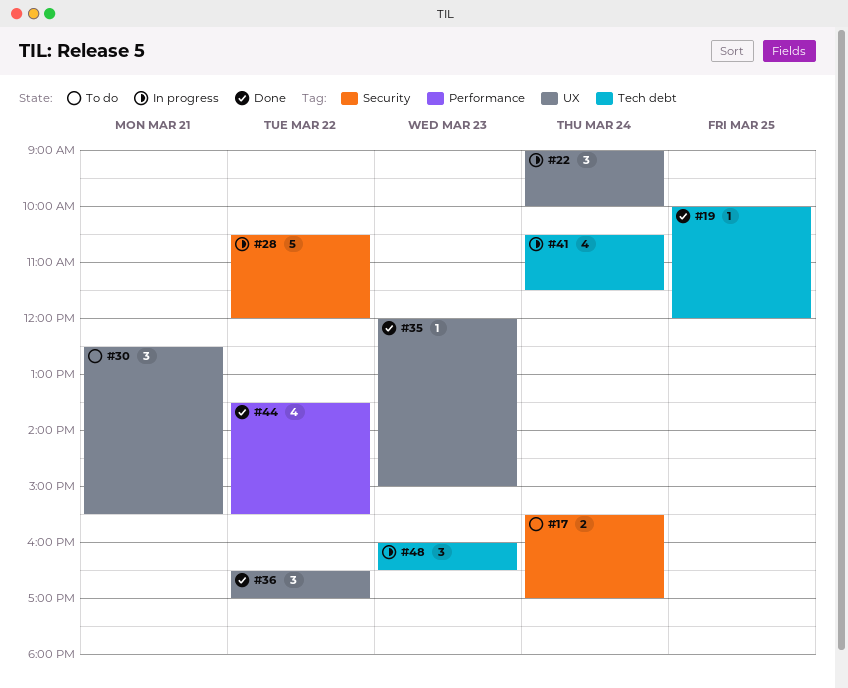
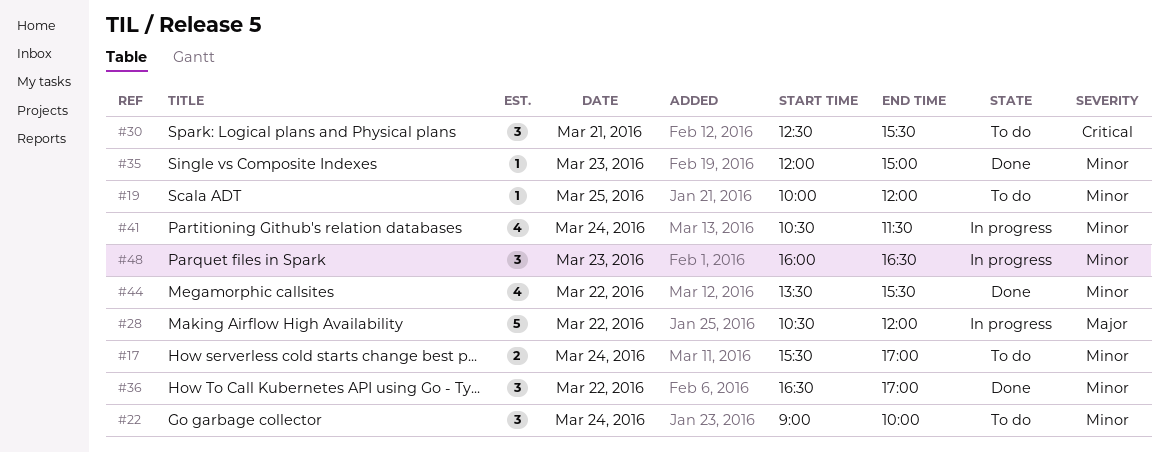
#19, status: Done -> To do
#22, status: In progress -> To do

